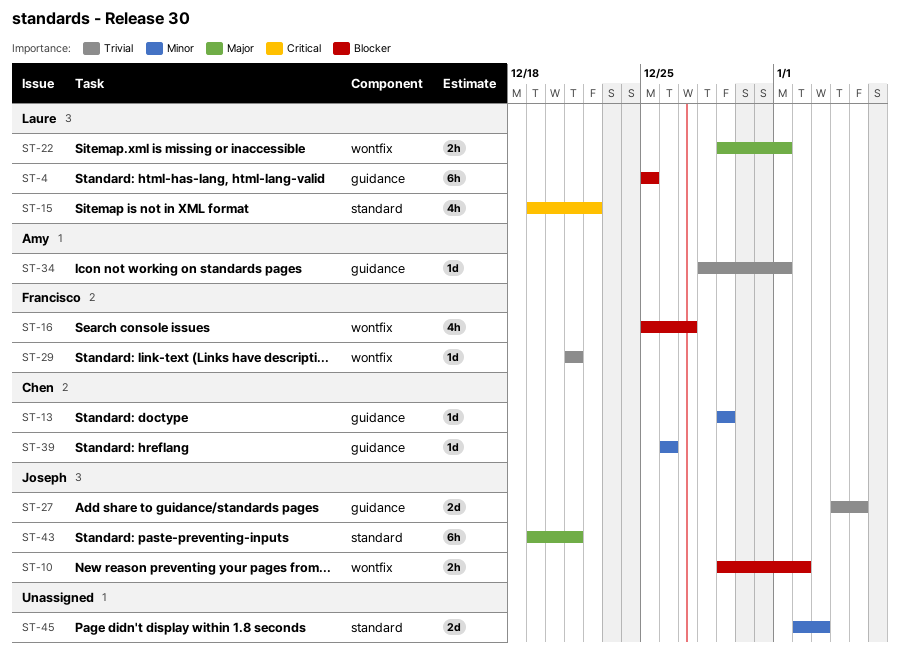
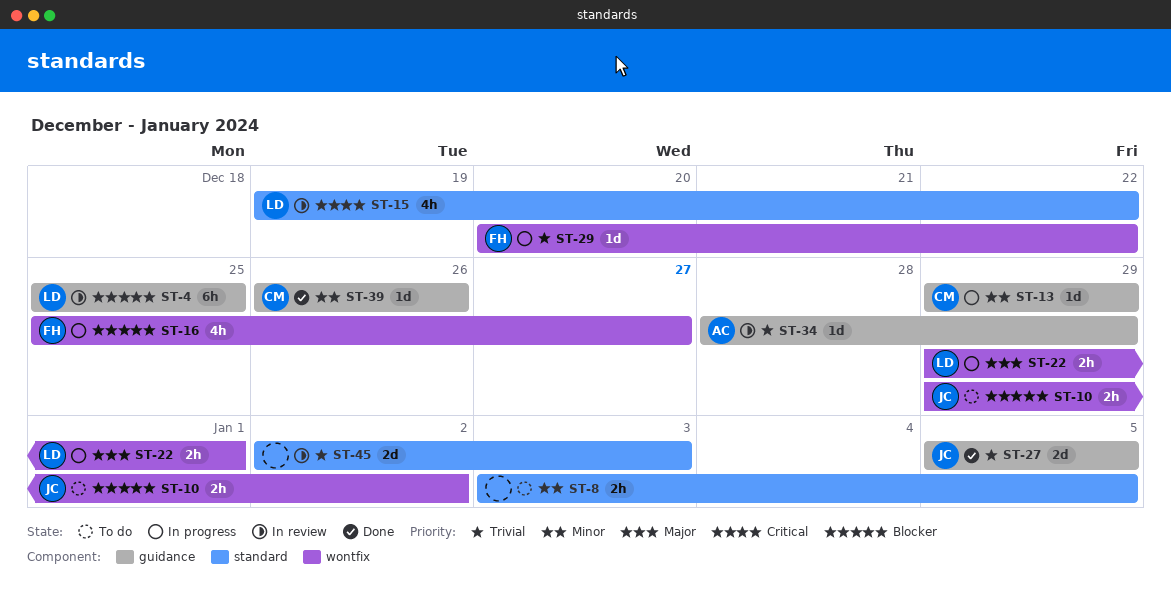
ST-8: none -> present
ST-27, start: Jan 4 -> Jan 5
ST-29, start: Dec 21 -> Dec 20
ST-29, due: Dec 21 -> Dec 22
ST-34, due: Jan 1 -> Dec 29
ST-43: present -> none
ST-45, priority: Minor -> Trivial

